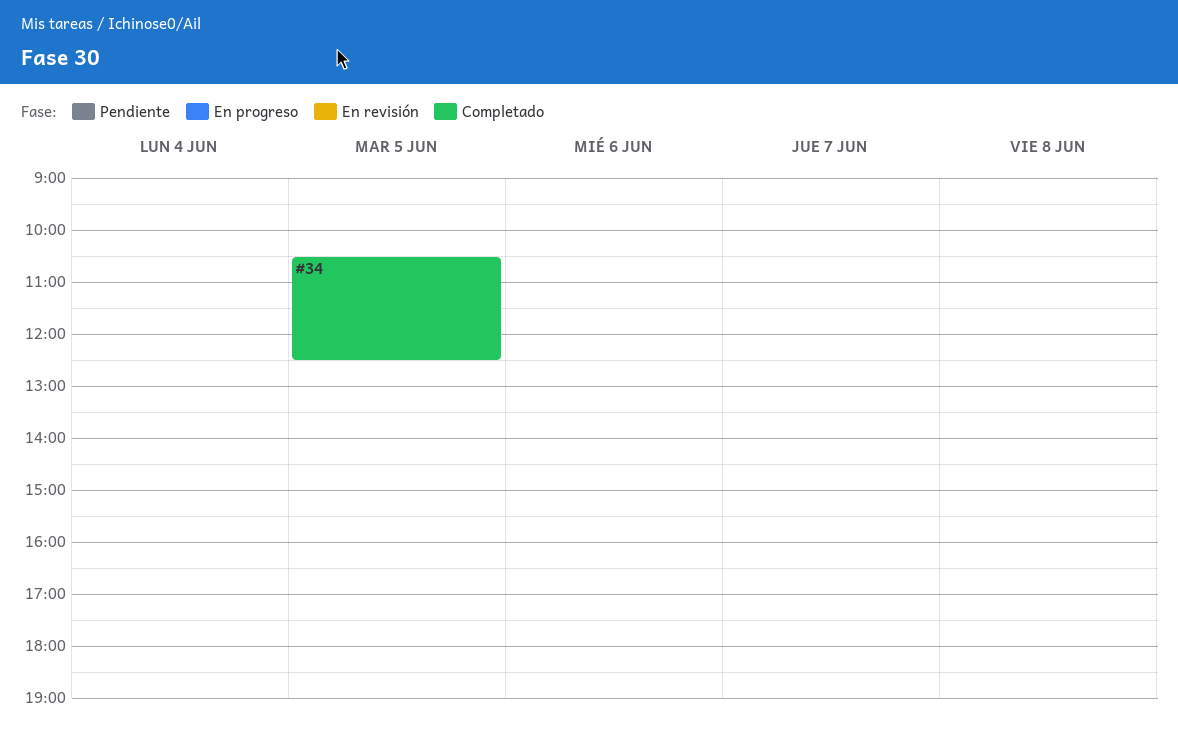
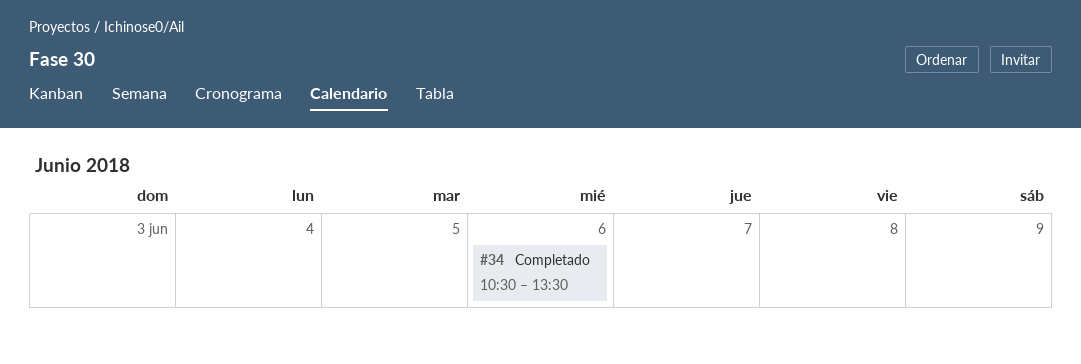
#34, day: Jun 5 -> Jun 6
#34, ends: 12:30 -> 13:30

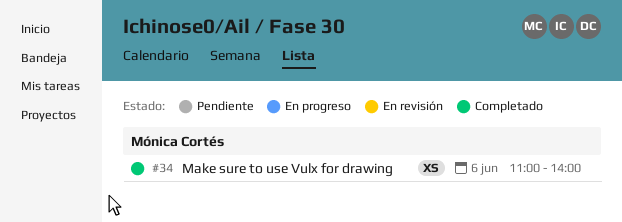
#34, begins: 10:30 -> 11:00
#34, ends: 13:30 -> 14:00

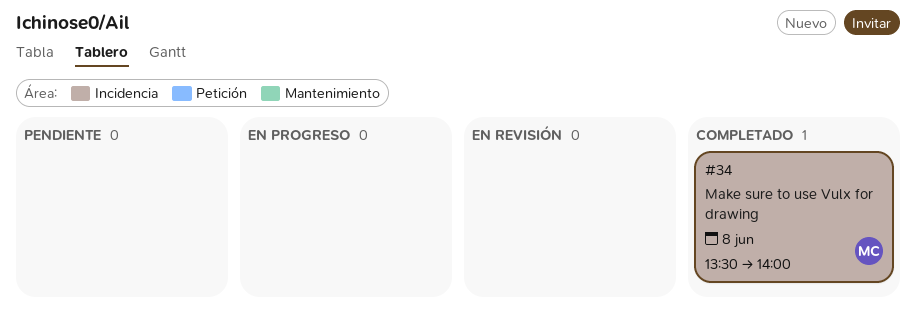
#34, day: Jun 6 -> Jun 8
#34, begins: 11:00 -> 13:30

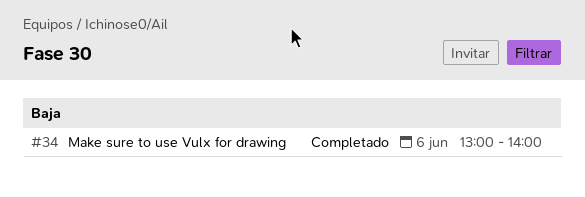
#34, day: Jun 8 -> Jun 6
#34, begins: 13:30 -> 13:00

